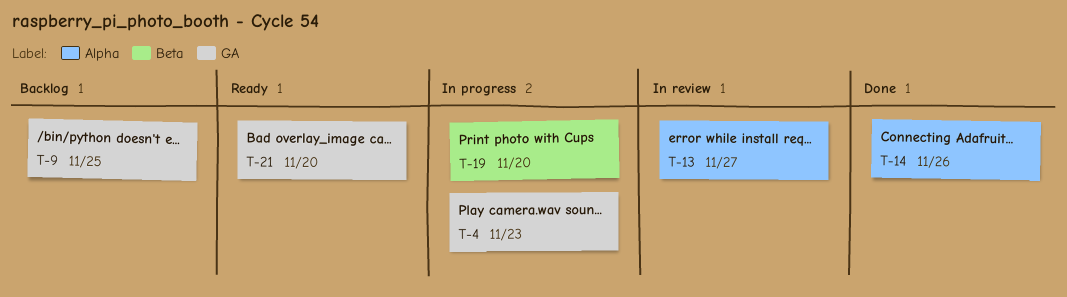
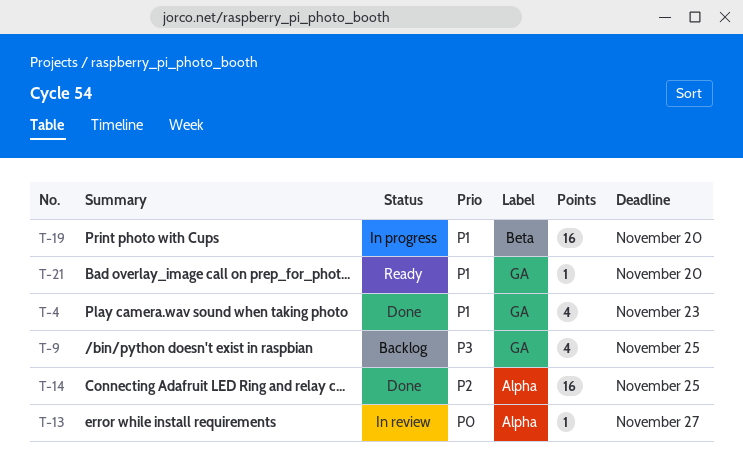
T-4, status: In progress -> Done
T-14, due: Nov 26 -> Nov 25

